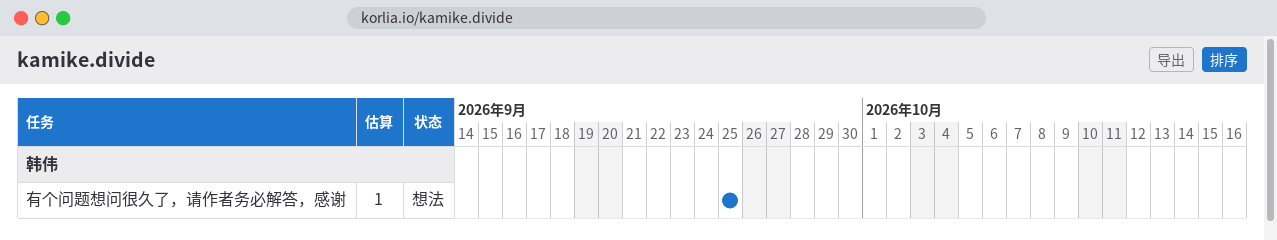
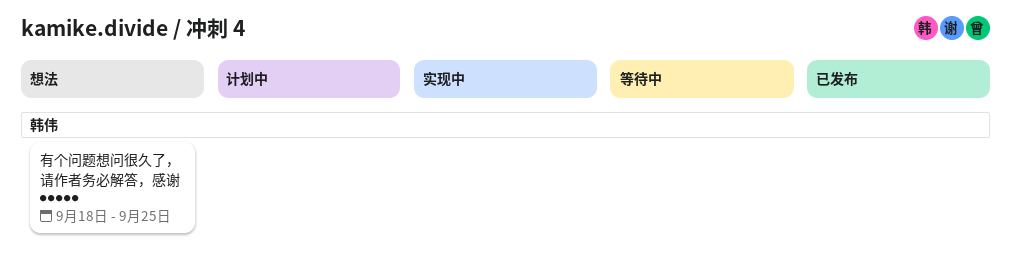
有个问题想问很久了，请作者务必解答，感谢, estimate: 1 -> 5
有个问题想问很久了，请作者务必解答，感谢, start: Sep 25 -> Sep 18

